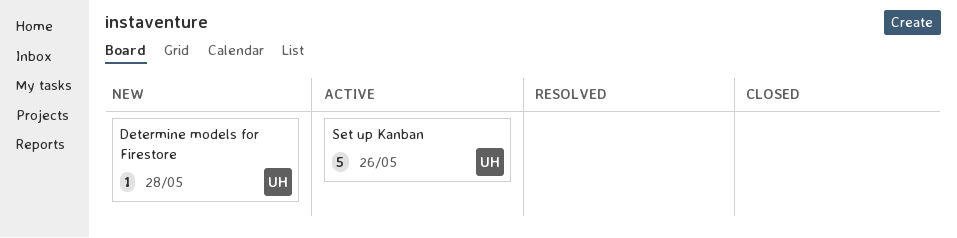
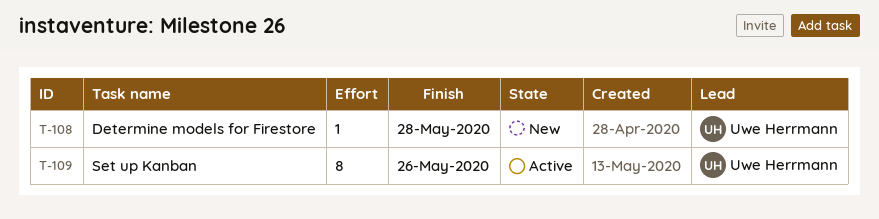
Set up Kanban, estimate: 5 -> 8

